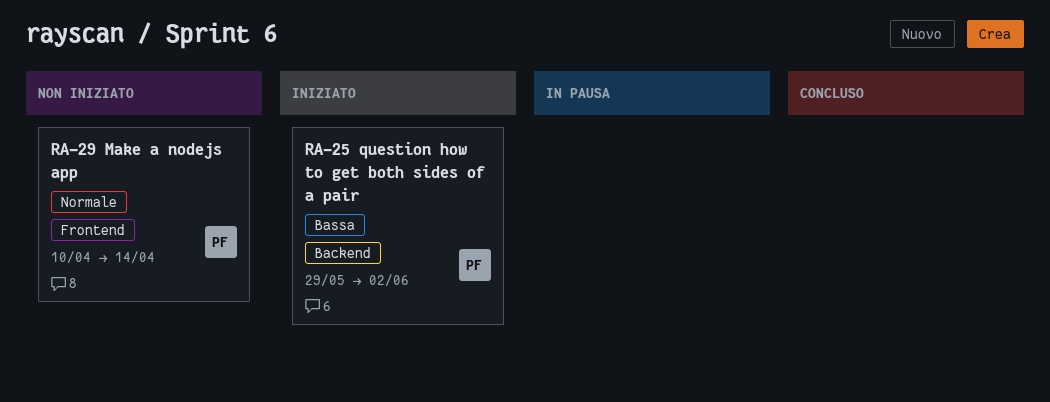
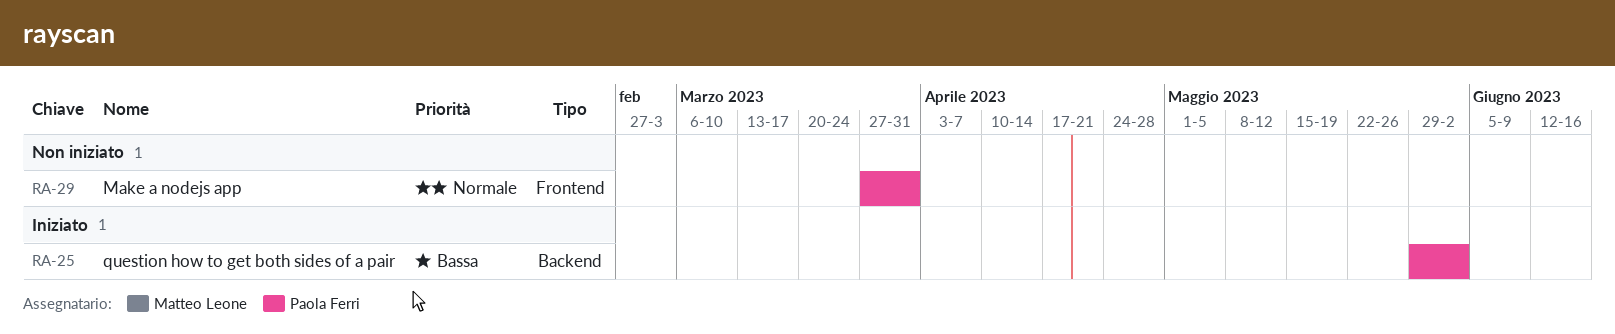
RA-29, start: Apr 10 -> Mar 27
RA-29, due: Apr 14 -> Mar 31

